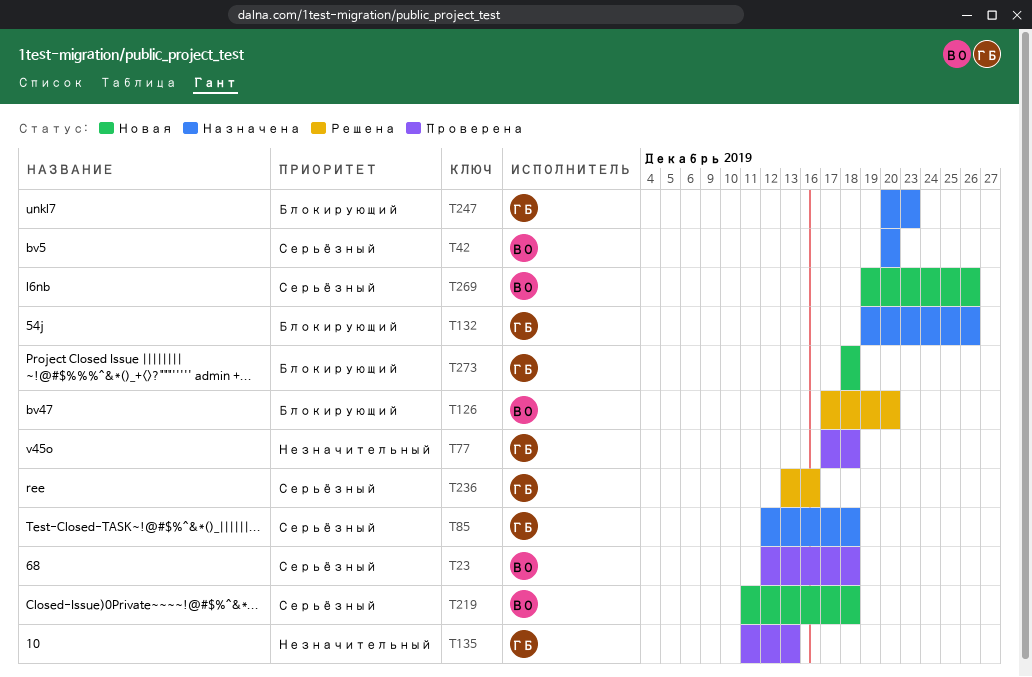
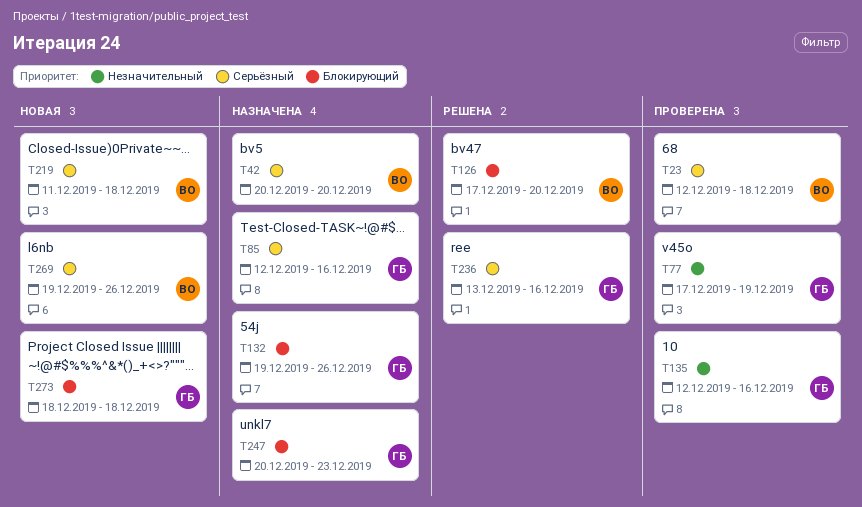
T77, due: Dec 18 -> Dec 19
T85, due: Dec 18 -> Dec 16
T135, start: Dec 11 -> Dec 12
T135, due: Dec 13 -> Dec 16

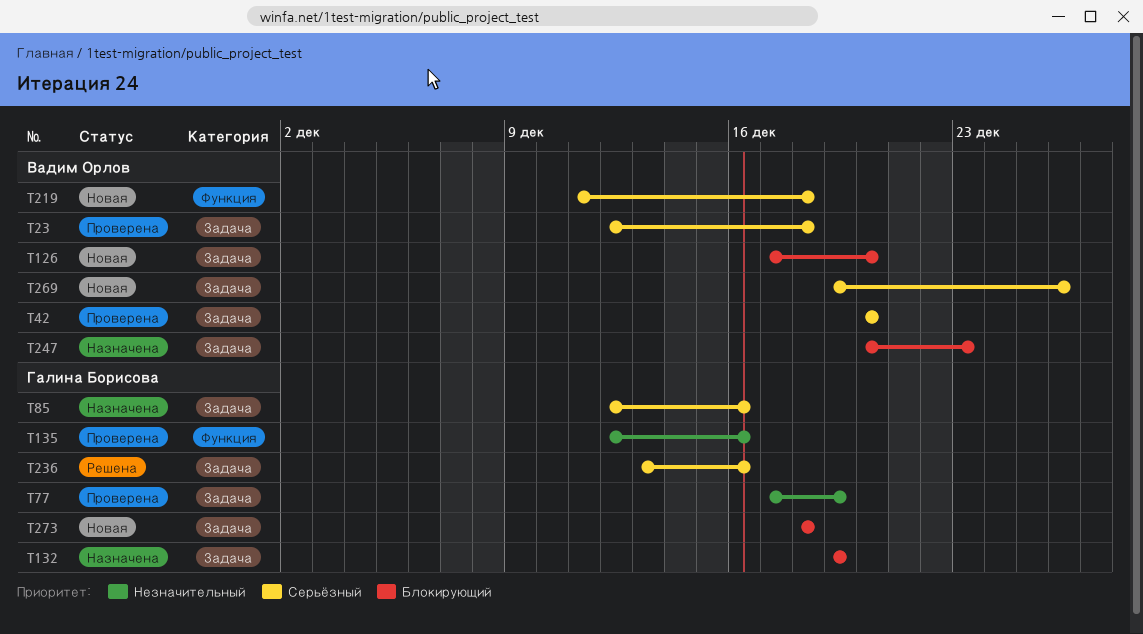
T42, status: Назначена -> Проверена
T126, status: Решена -> Новая
T132, due: Dec 26 -> Dec 19
T247, owner: Галина Борисова -> Вадим Орлов

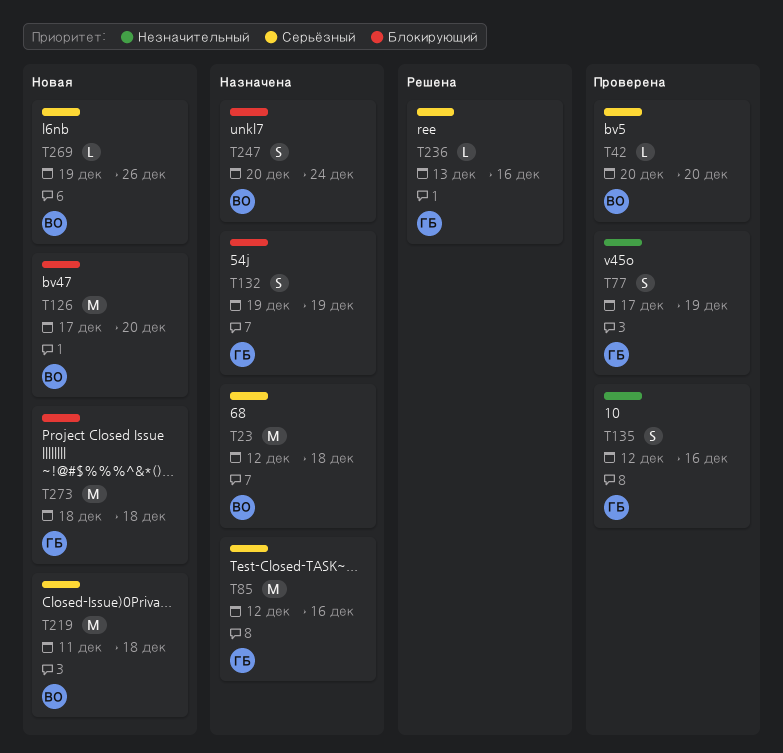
T23, status: Проверена -> Назначена
T247, due: Dec 23 -> Dec 24

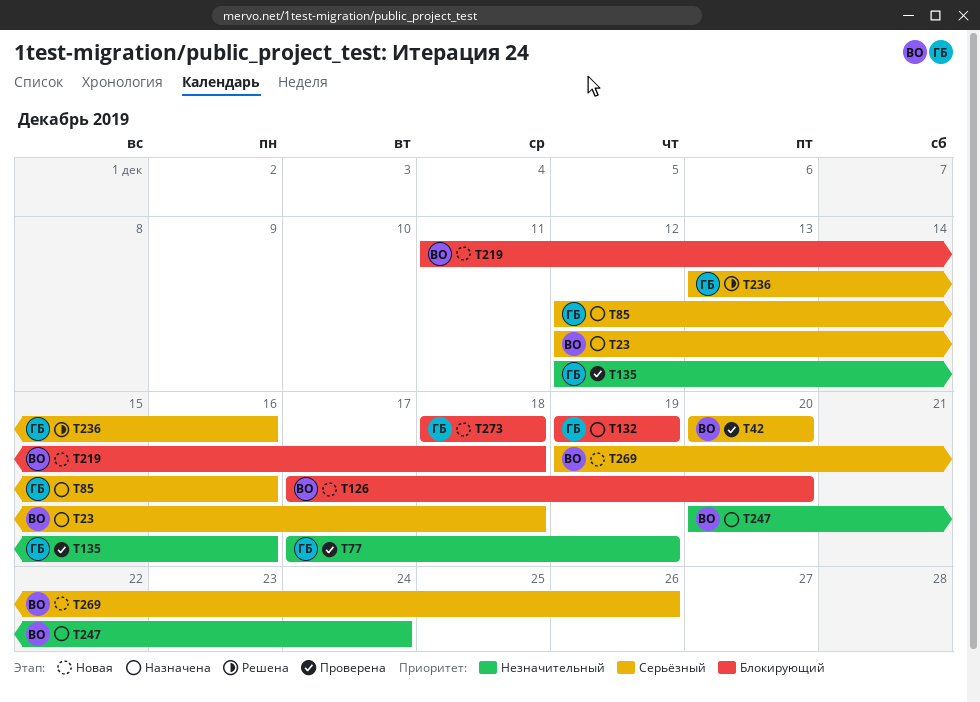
T219, priority: Серьёзный -> Блокирующий
T247, priority: Блокирующий -> Незначительный

